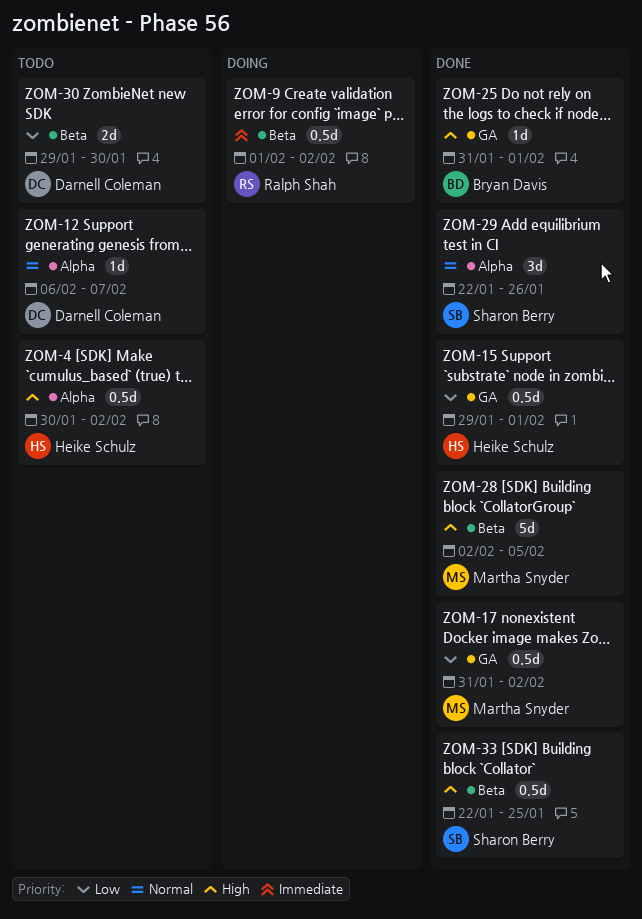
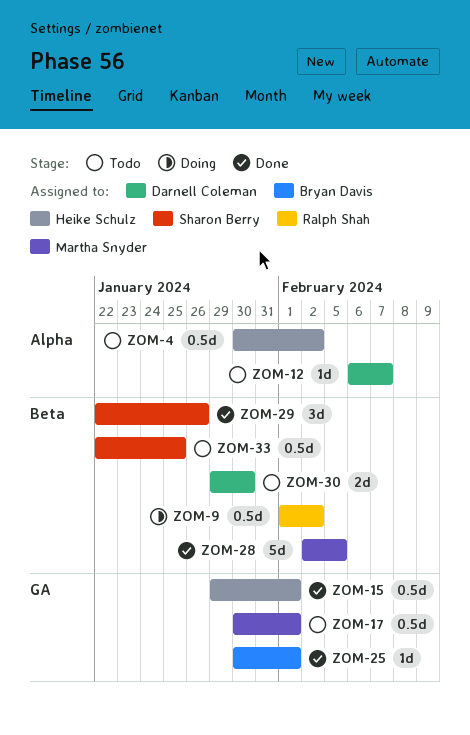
ZOM-17, status: Done -> Todo
ZOM-17, start: Jan 31 -> Jan 30
ZOM-17, due: Feb 2 -> Feb 1
ZOM-25, start: Jan 31 -> Jan 30
ZOM-29, label: Alpha -> Beta
ZOM-33, status: Done -> Todo

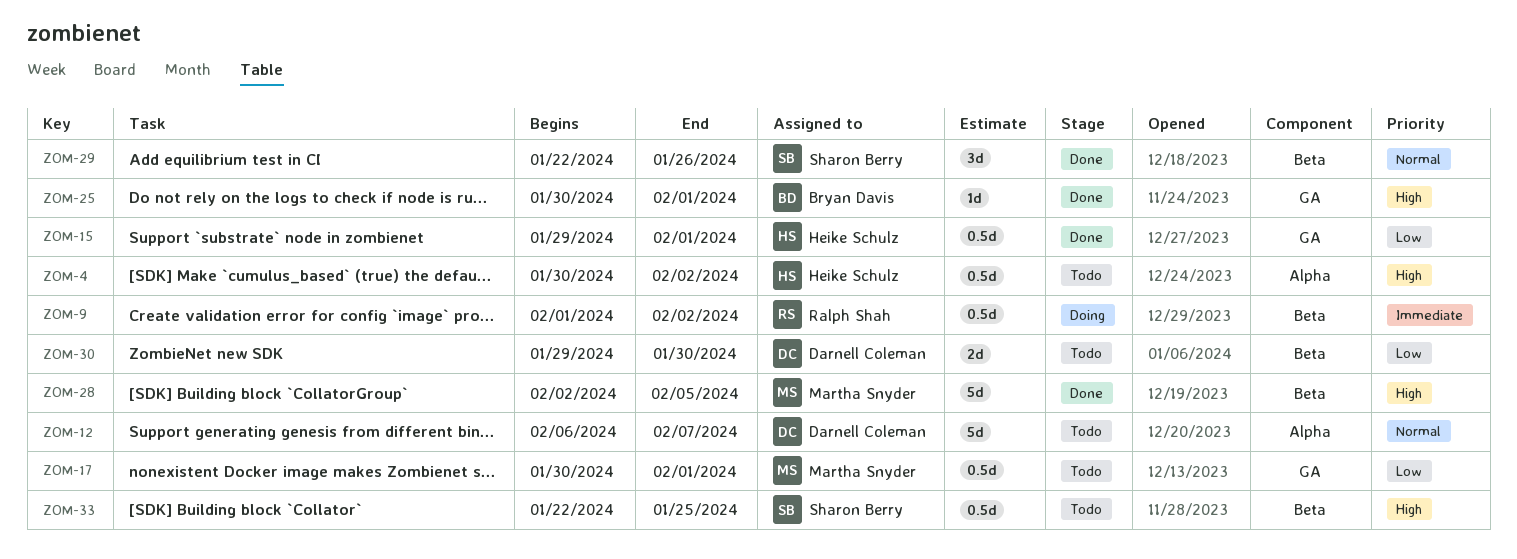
ZOM-12, estimate: 1d -> 5d

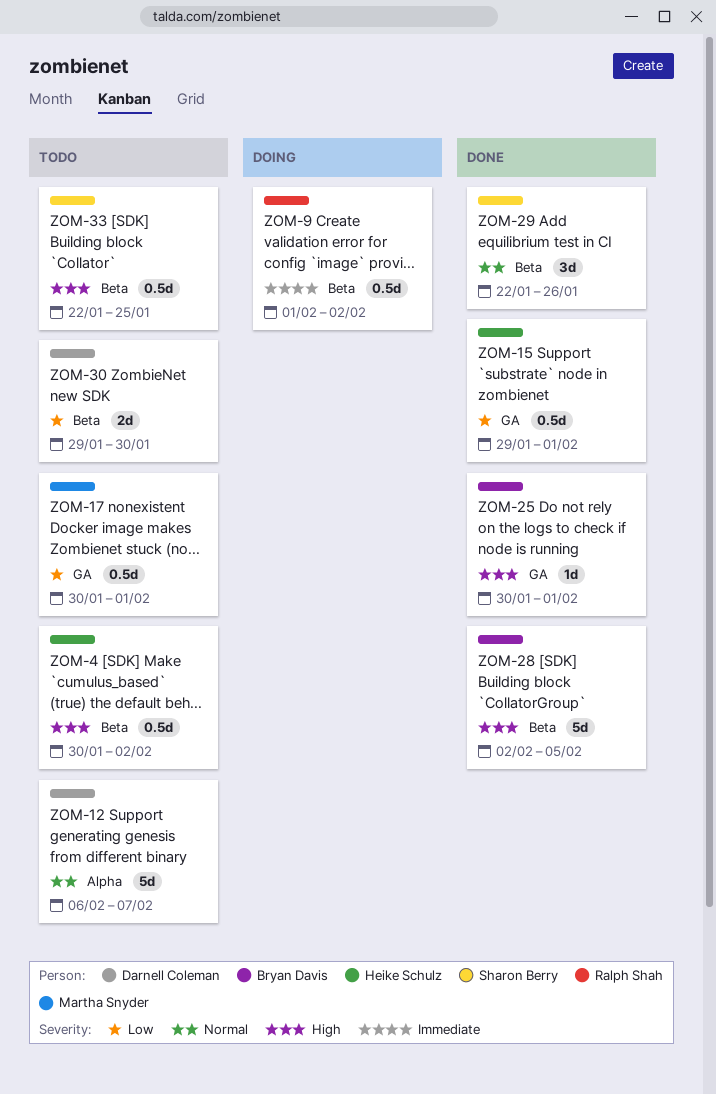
ZOM-4, label: Alpha -> Beta
ZOM-28, owner: Martha Snyder -> Bryan Davis

